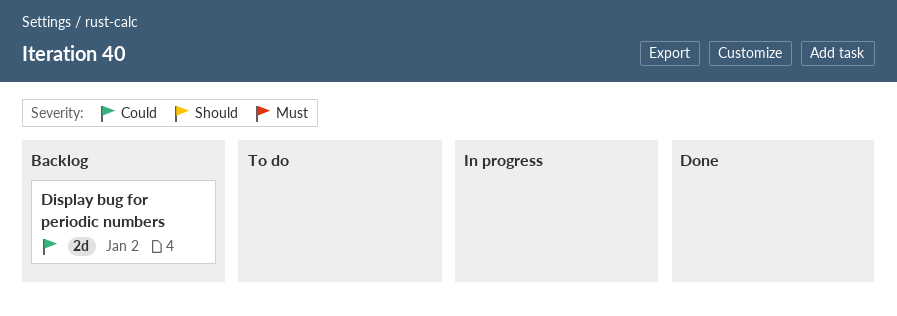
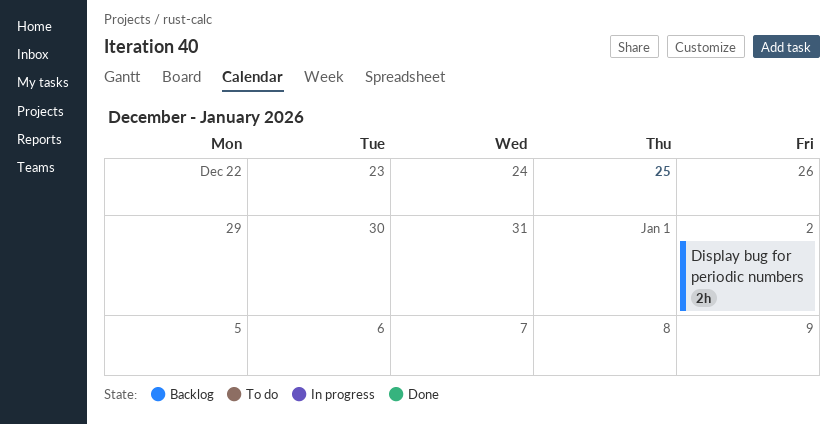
Display bug for periodic numbers, estimate: 2d -> 2h

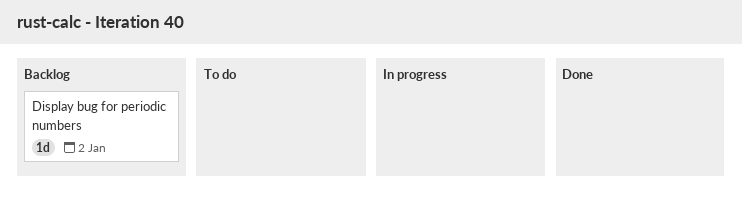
Display bug for periodic numbers, estimate: 2h -> 1d

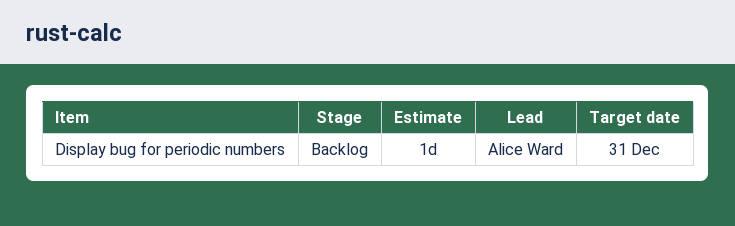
Display bug for periodic numbers, due: Jan 2 -> Dec 31

